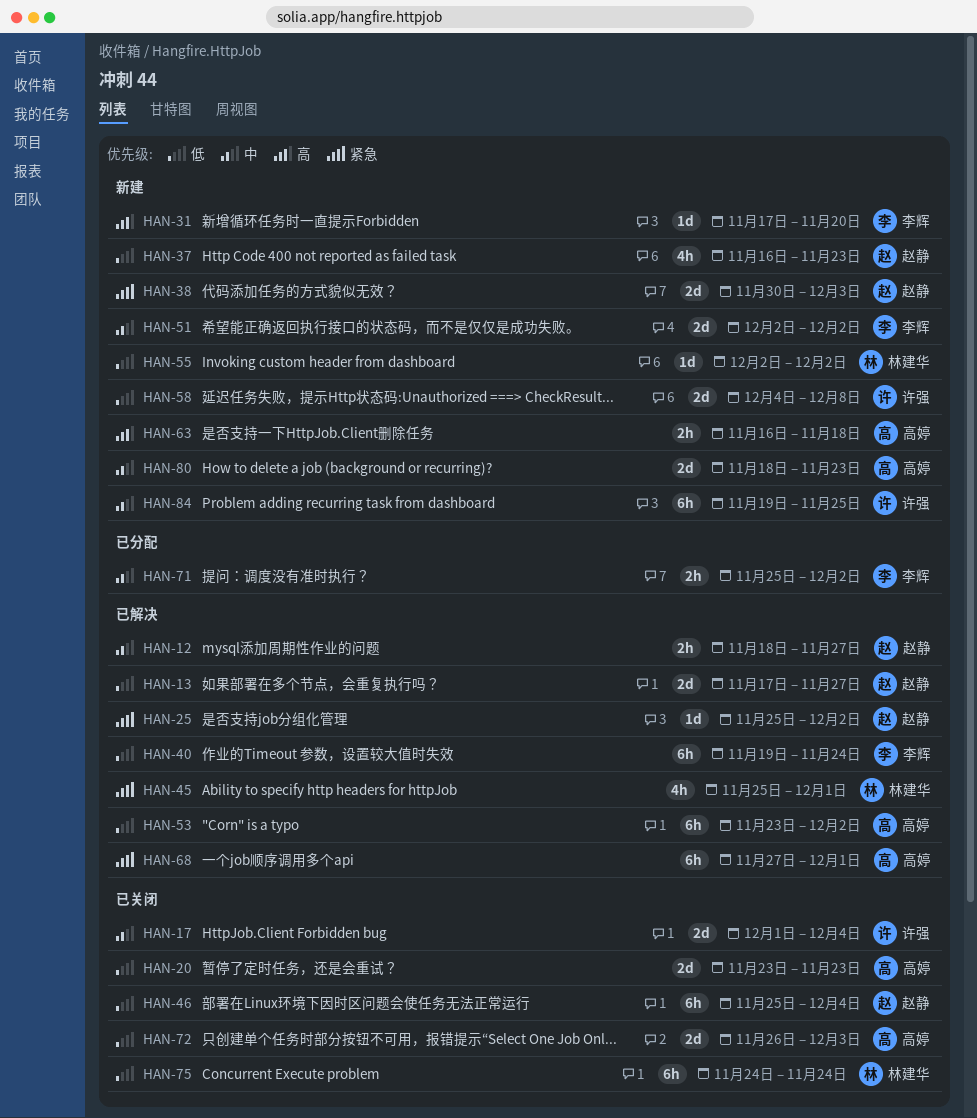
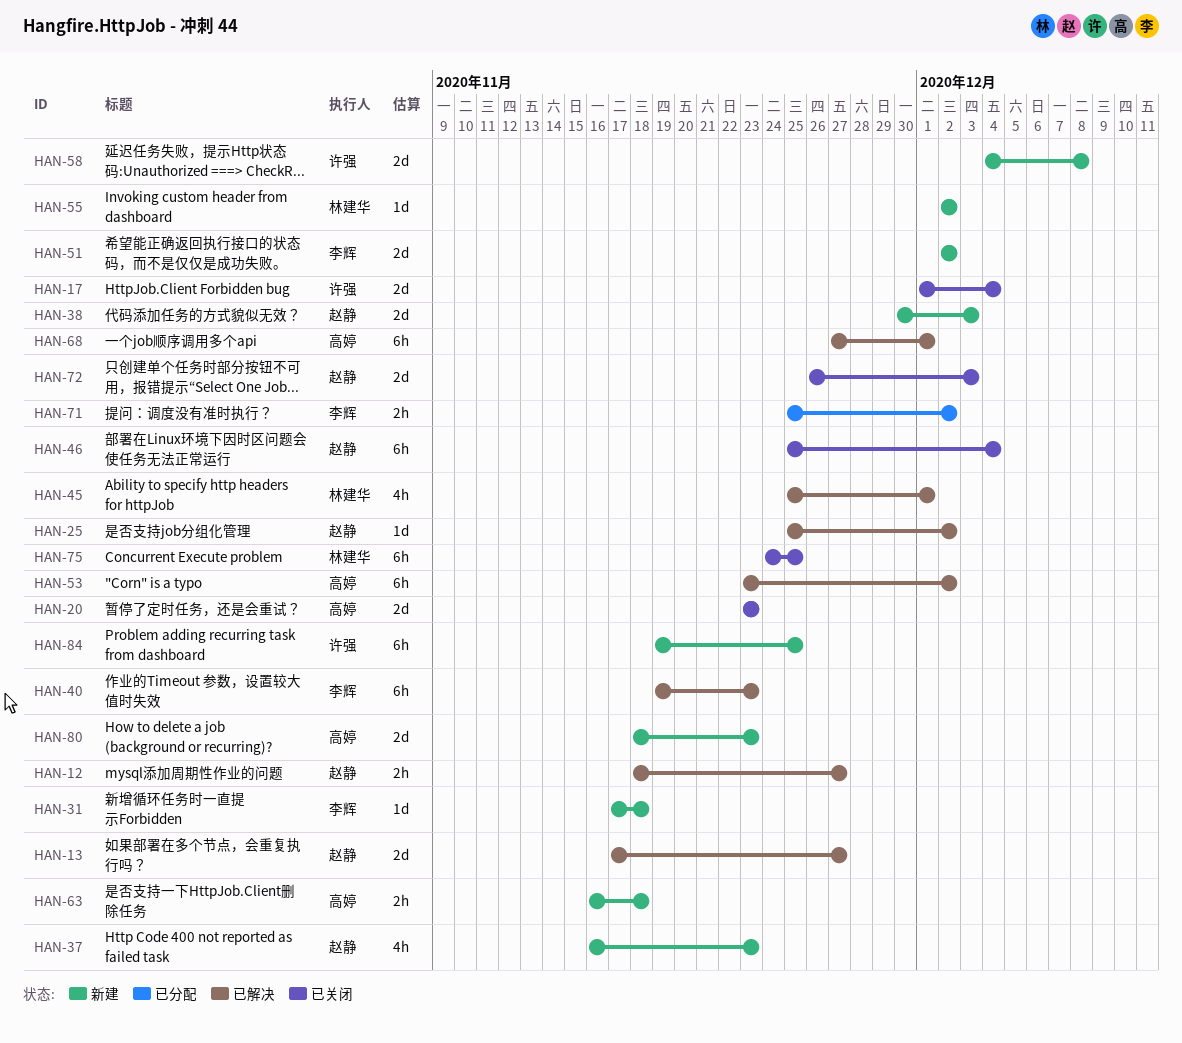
HAN-31, due: Nov 20 -> Nov 18
HAN-40, due: Nov 24 -> Nov 23
HAN-72, owner: 高婷 -> 赵静
HAN-75, due: Nov 24 -> Nov 25

